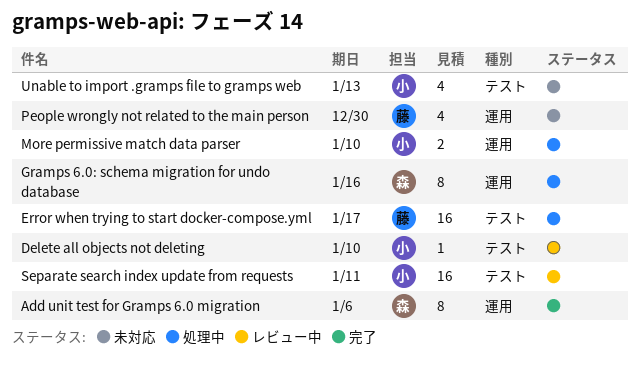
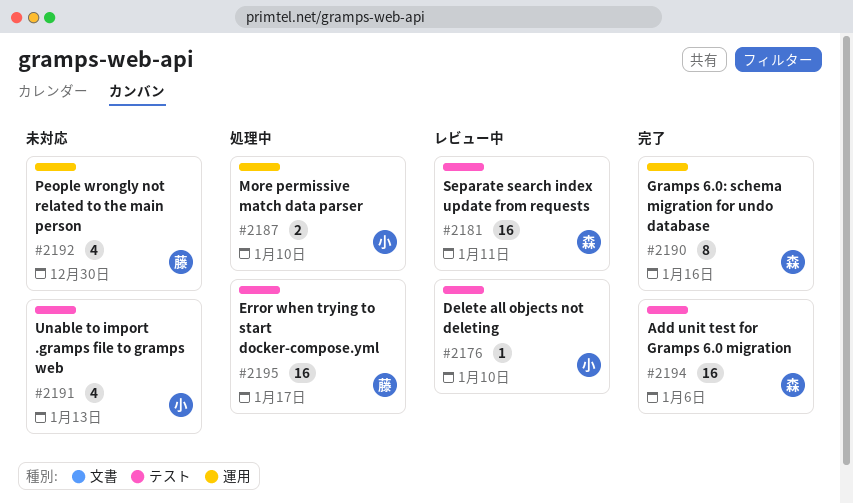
Add unit test for Gramps 6.0 migration, label: 運用 -> テスト
Add unit test for Gramps 6.0 migration, estimate: 8 -> 16
Gramps 6.0: schema migration for undo database, status: 処理中 -> 完了
Separate search index update from requests, owner: 小 -> 森

